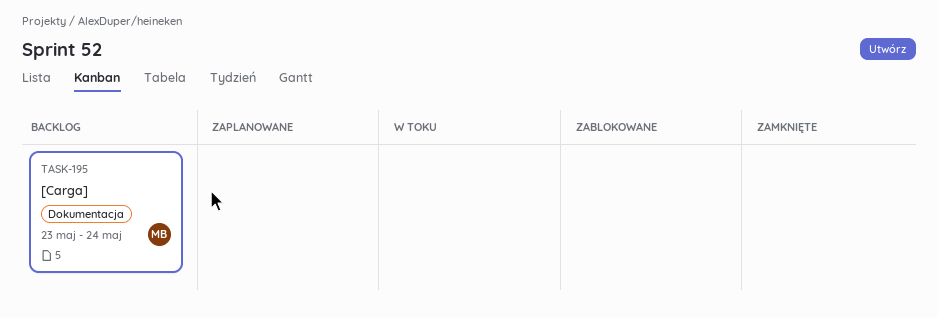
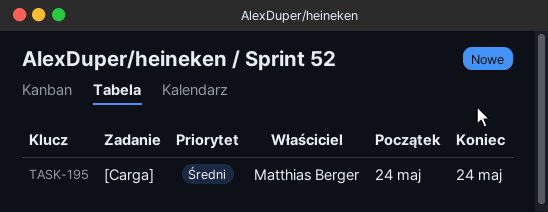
TASK-195, start: May 23 -> May 24

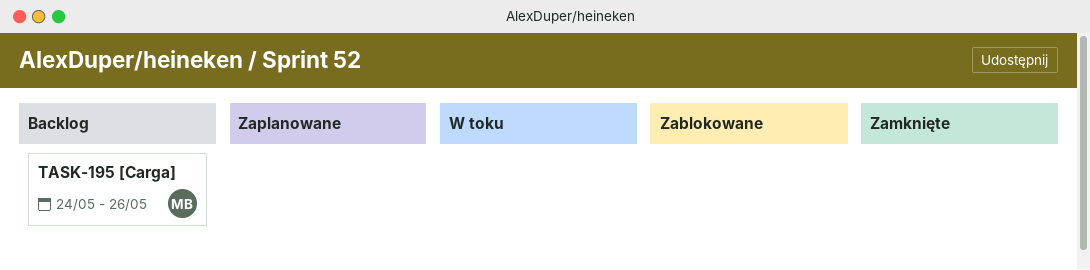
TASK-195, due: May 24 -> May 26

